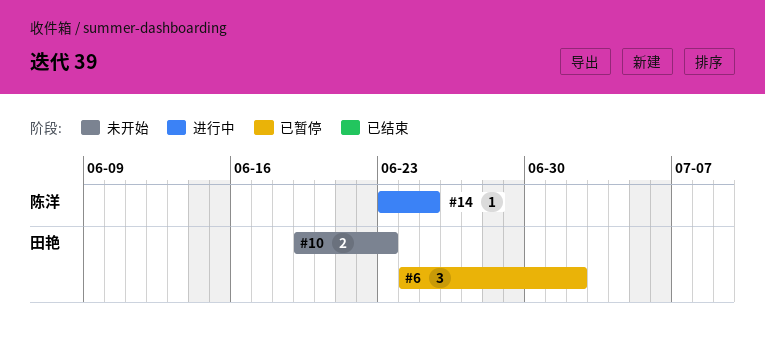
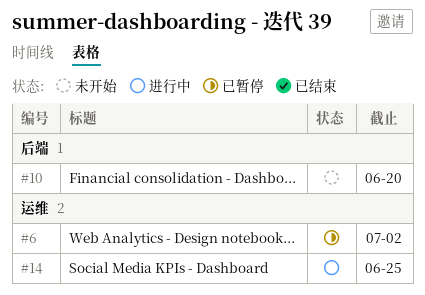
#10, due: Jun 23 -> Jun 20

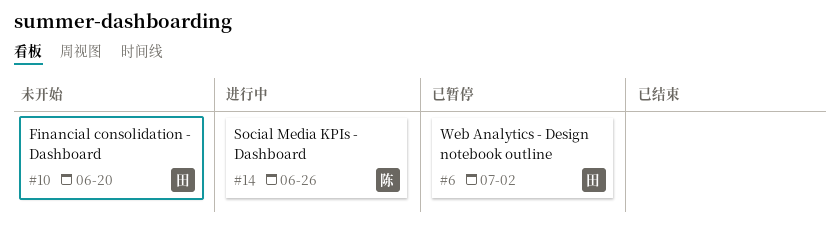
#14, due: Jun 25 -> Jun 26

